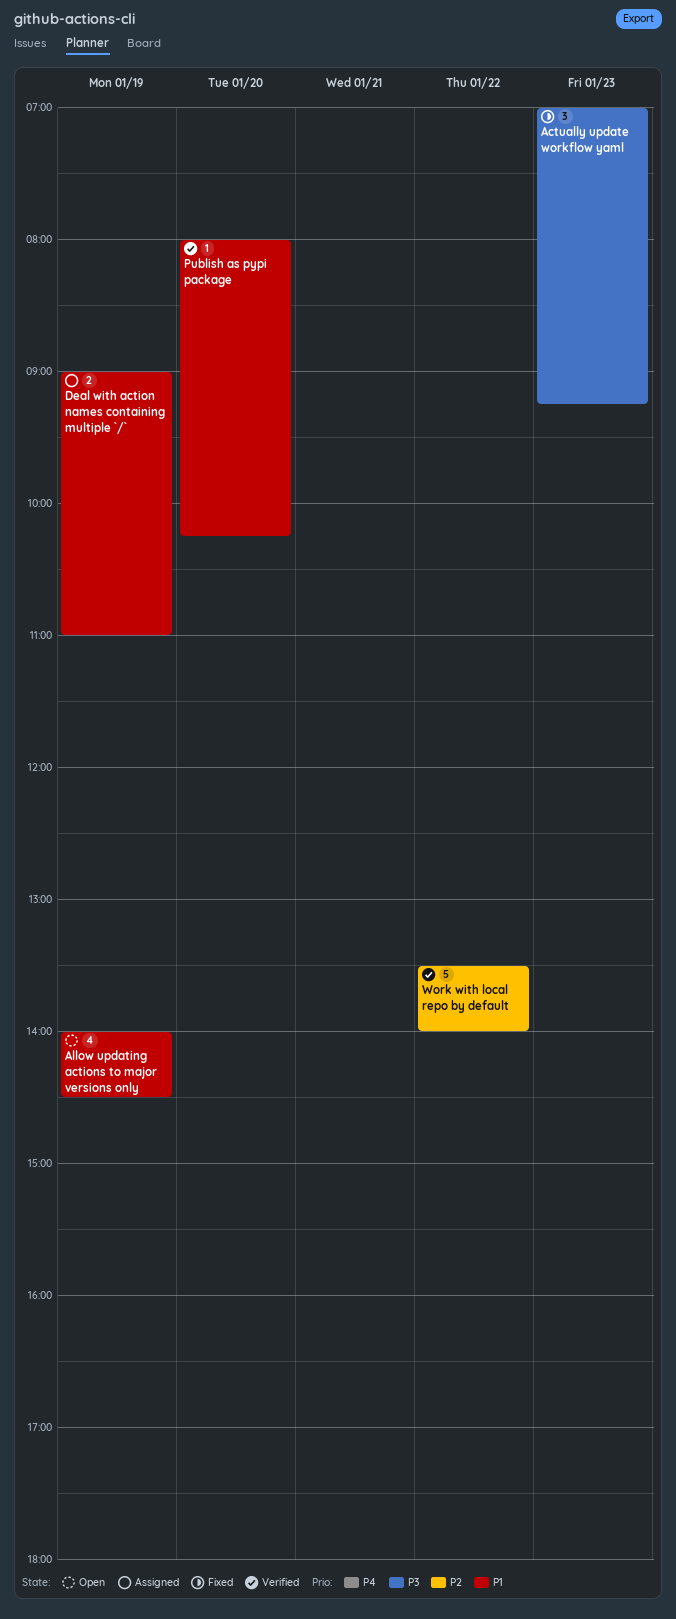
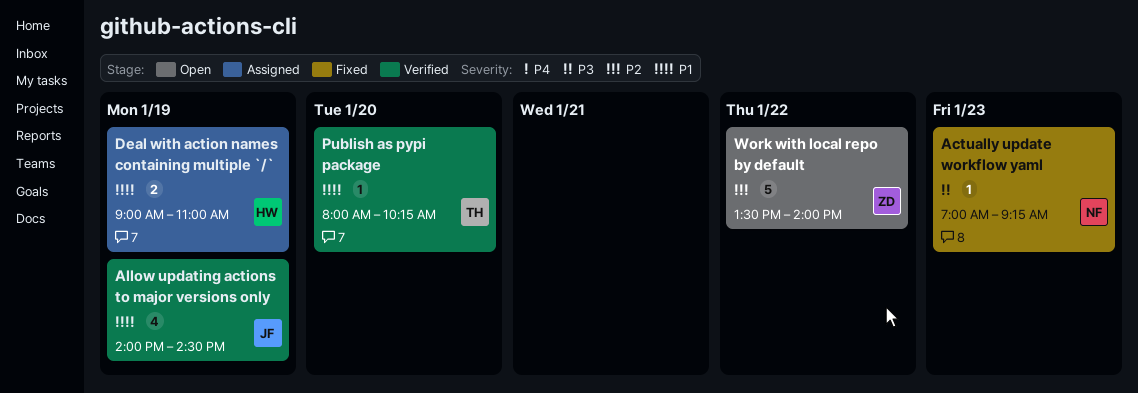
Actually update workflow yaml, estimate: 3 -> 1
Allow updating actions to major versions only, status: Open -> Verified
Work with local repo by default, status: Verified -> Open

